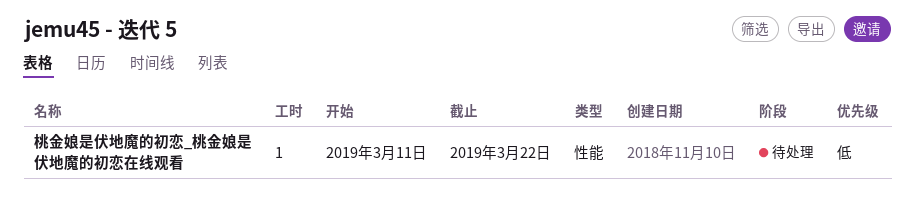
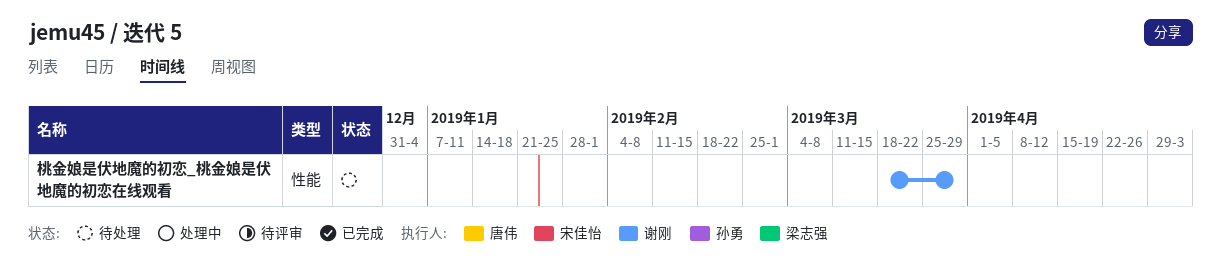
桃金娘是伏地魔的初恋_桃金娘是伏地魔的初恋在线观看, start: Mar 11 -> Mar 18
桃金娘是伏地魔的初恋_桃金娘是伏地魔的初恋在线观看, due: Mar 22 -> Mar 29

